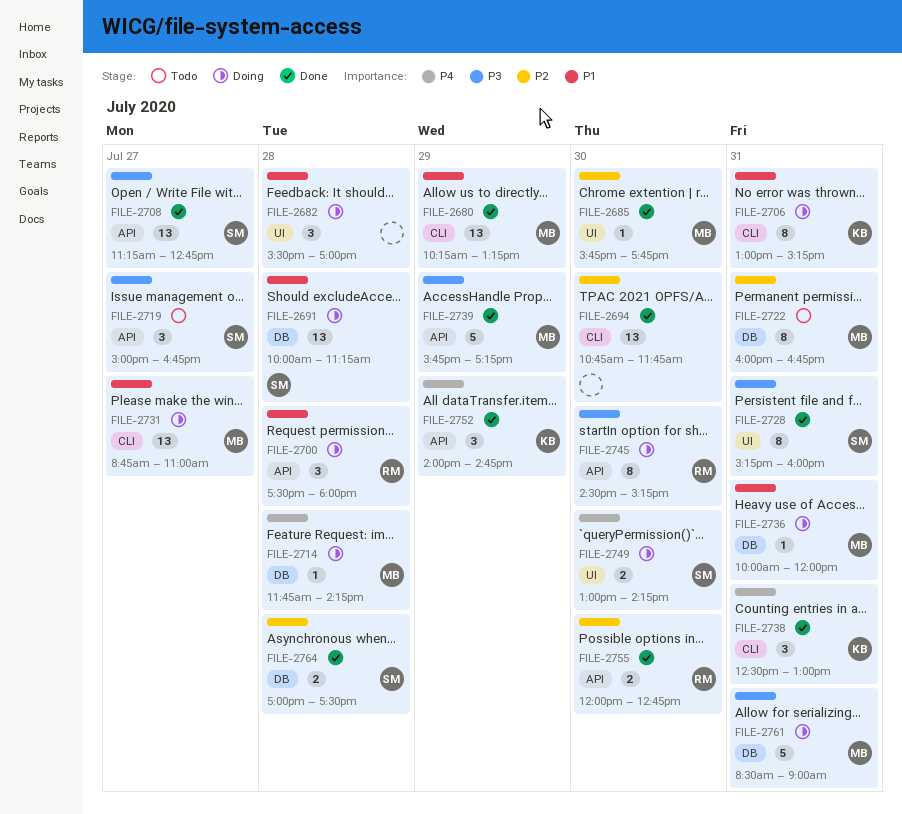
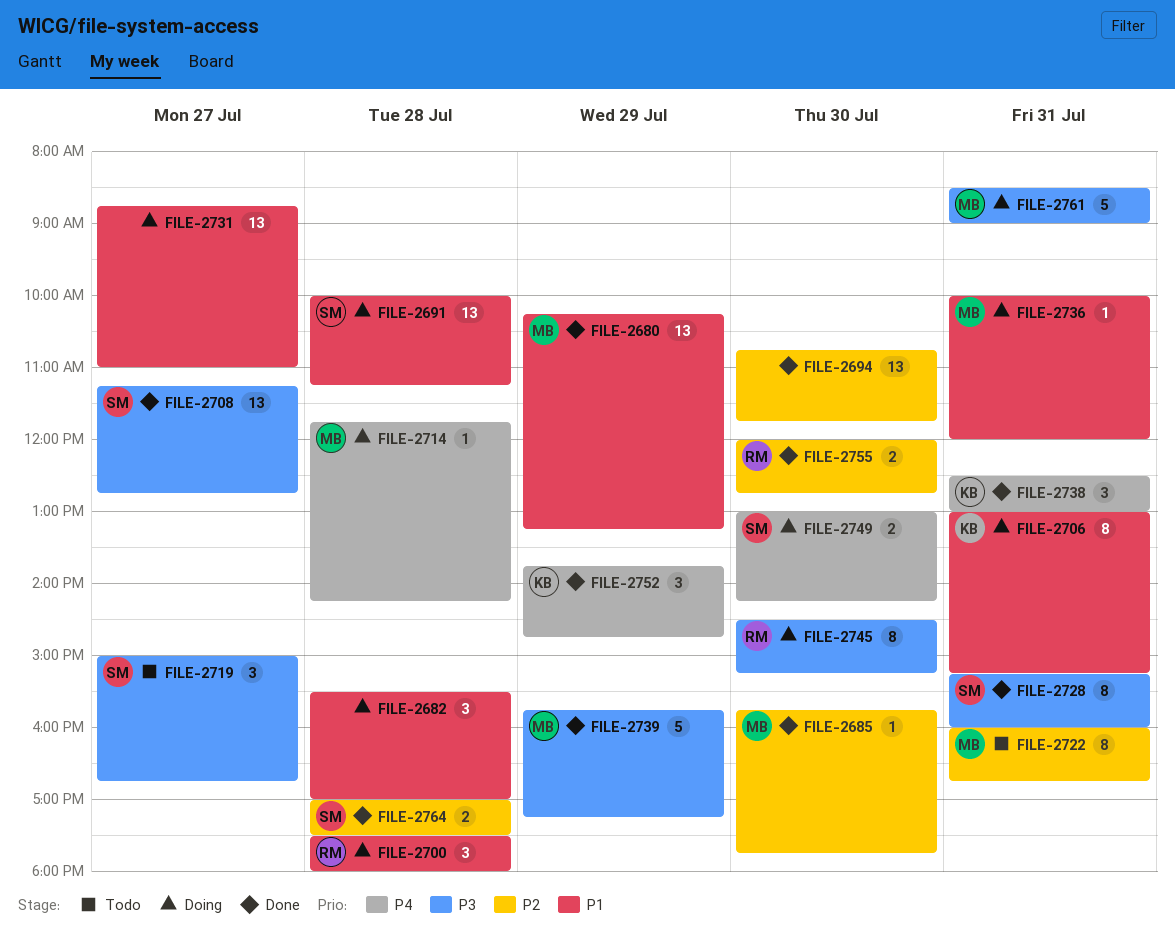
FILE-2731, owner: MB -> none
FILE-2752, begins: 14:00 -> 13:45

